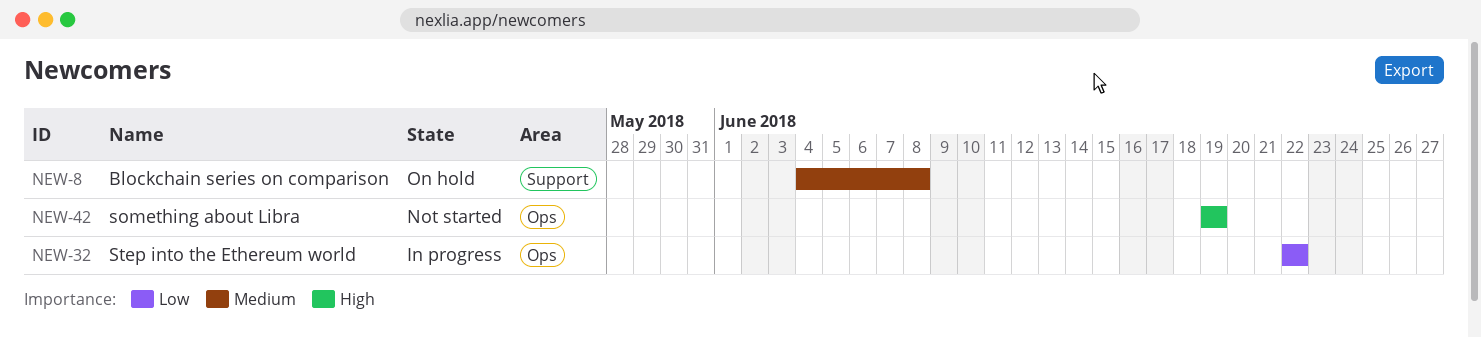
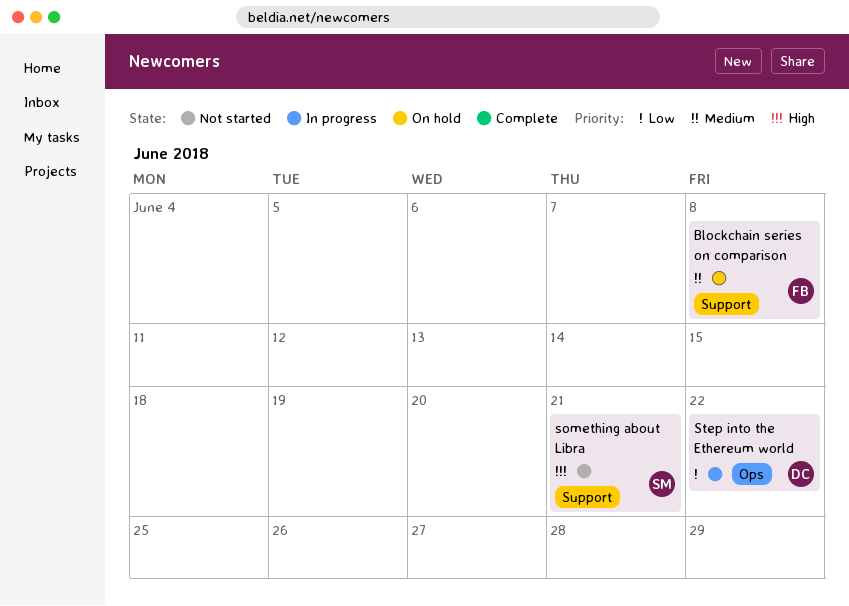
something about Libra, label: Ops -> Support
something about Libra, due: Jun 19 -> Jun 21

